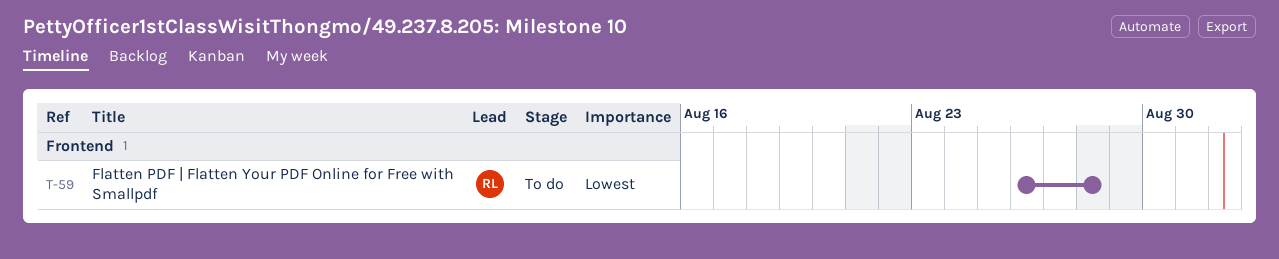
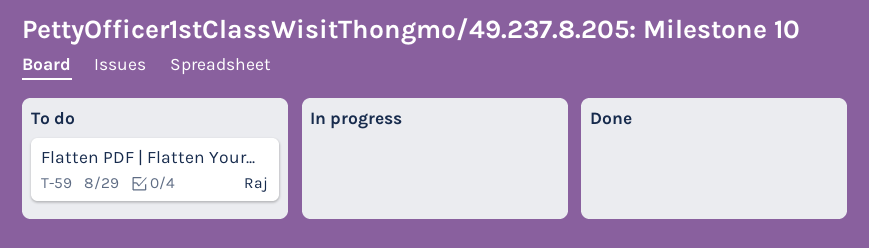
T-59, due: Aug 28 -> Aug 29

